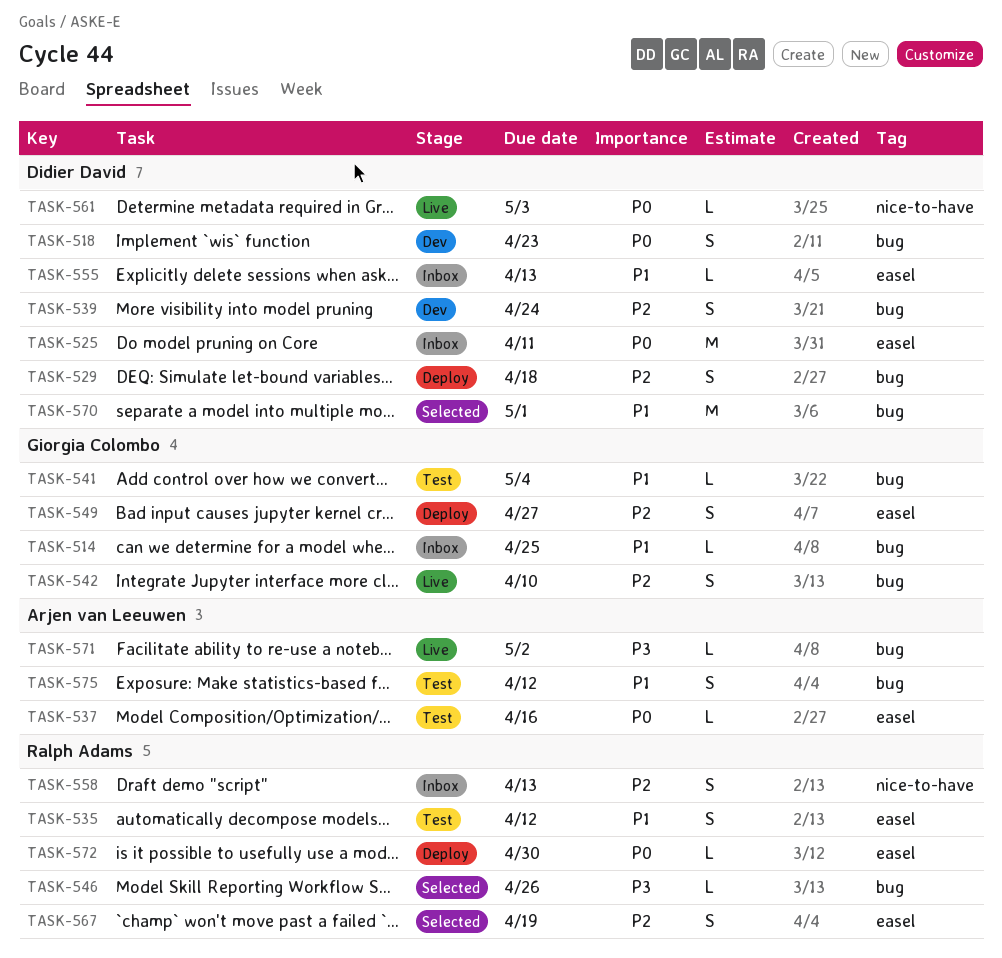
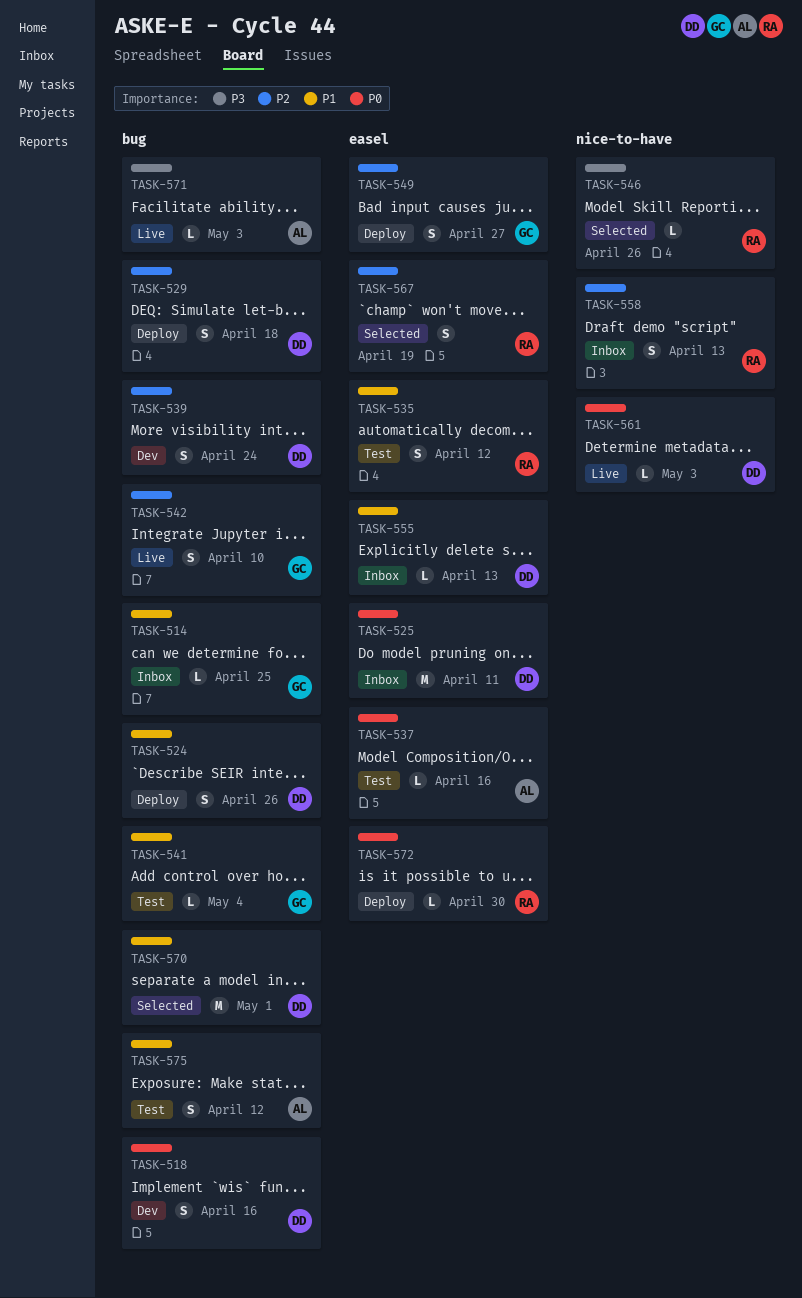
TASK-518, due: Apr 23 -> Apr 16
TASK-524: none -> present
TASK-546, label: bug -> nice-to-have
TASK-571, due: May 2 -> May 3

